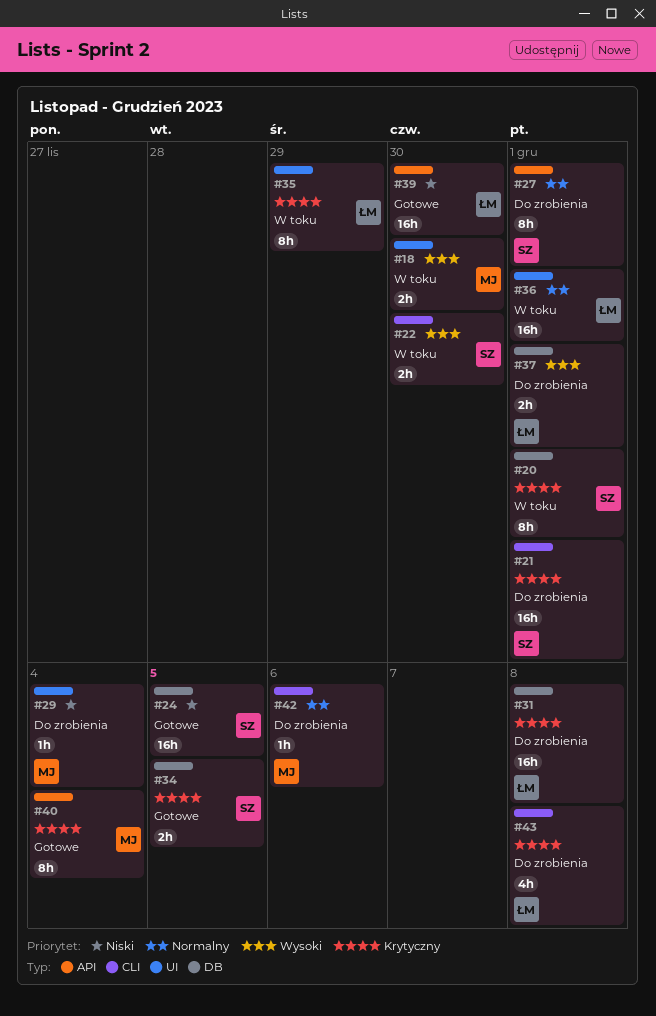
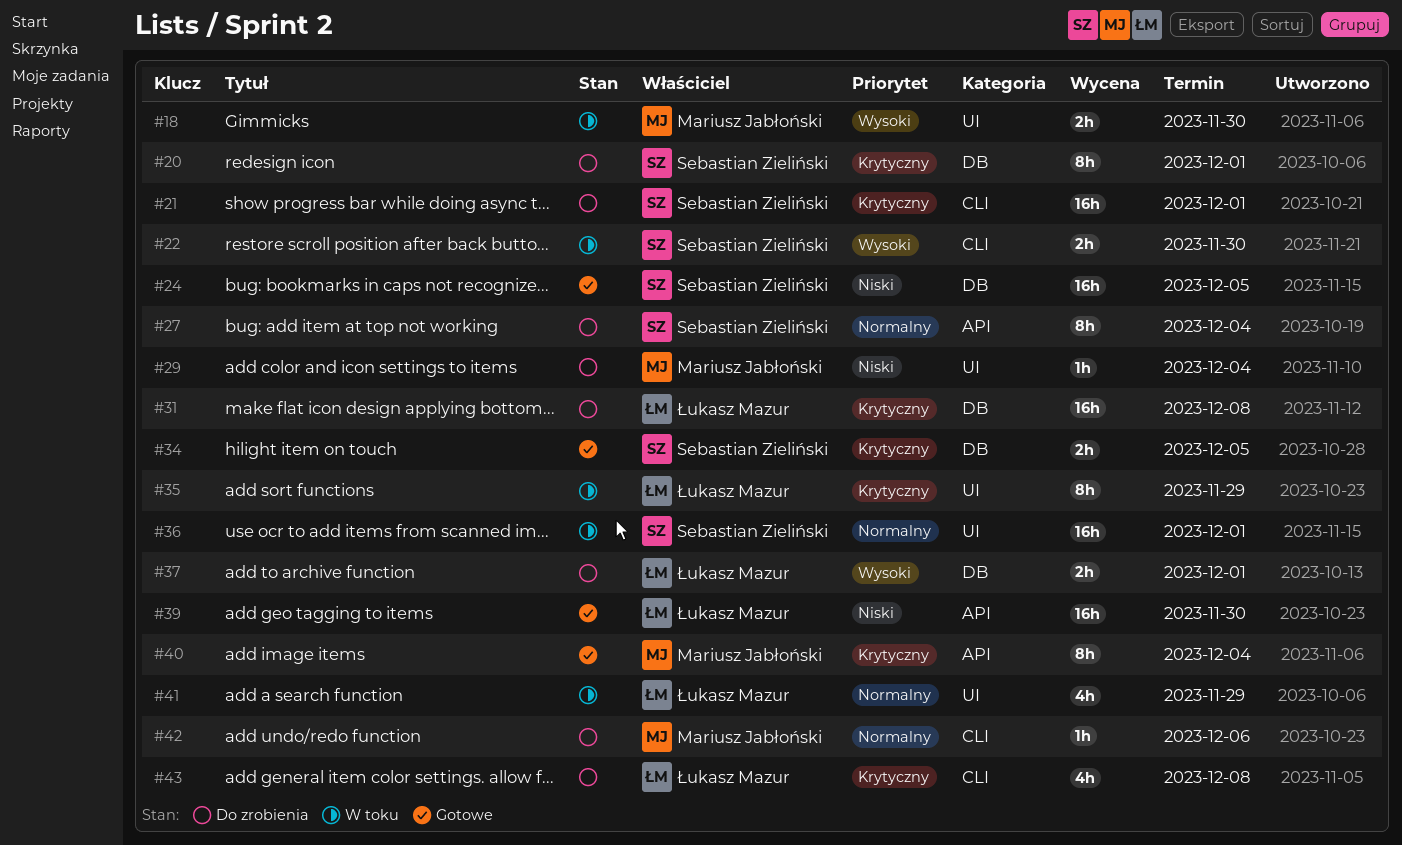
#20, status: W toku -> Do zrobienia
#27, due: Dec 1 -> Dec 4
#36, owner: Łukasz Mazur -> Sebastian Zieliński
#41: none -> present

